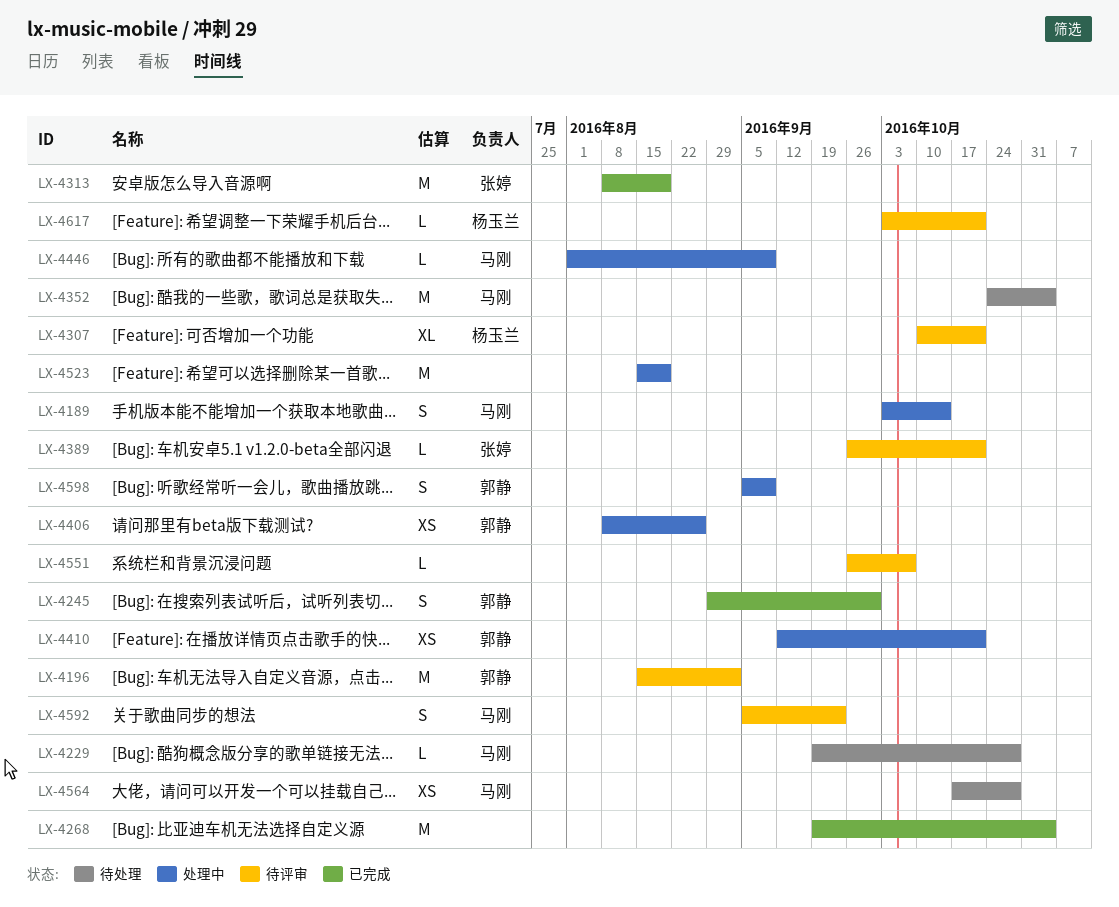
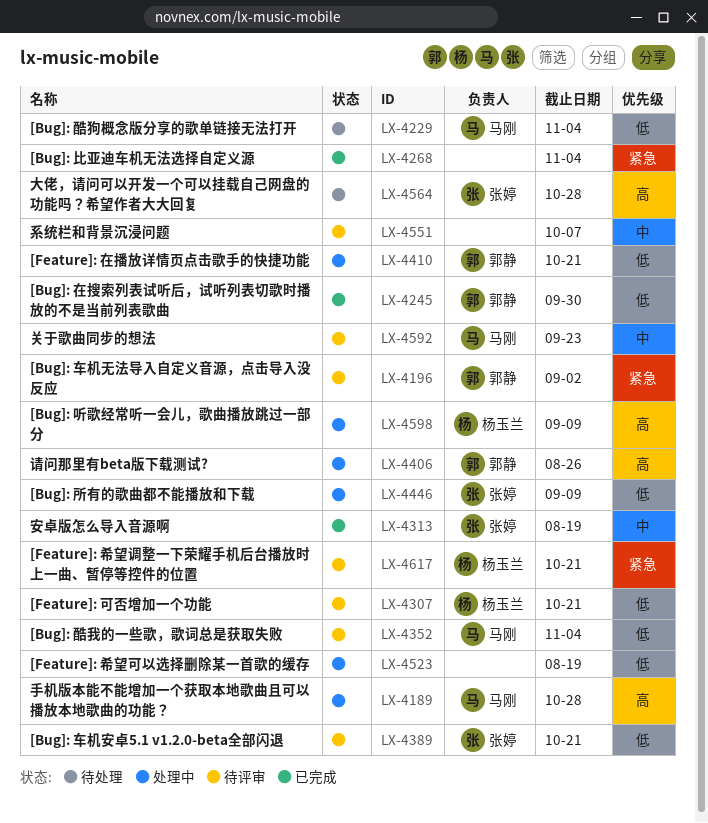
LX-4189, due: Oct 14 -> Oct 28
LX-4229, due: Oct 28 -> Nov 4
LX-4352, status: 待处理 -> 待评审
LX-4446, owner: 马刚 -> 张婷
LX-4564, owner: 马刚 -> 张婷
LX-4598, owner: 郭静 -> 杨玉兰

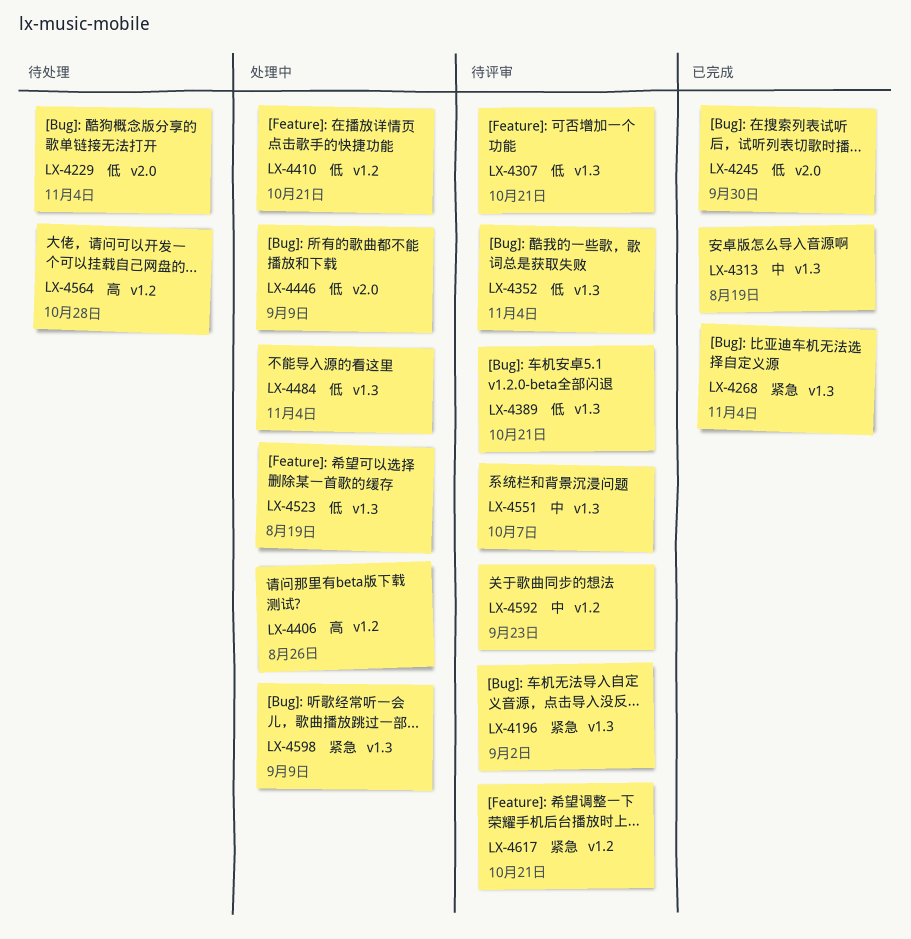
LX-4189: present -> none
LX-4484: none -> present
LX-4598, priority: 高 -> 紧急

